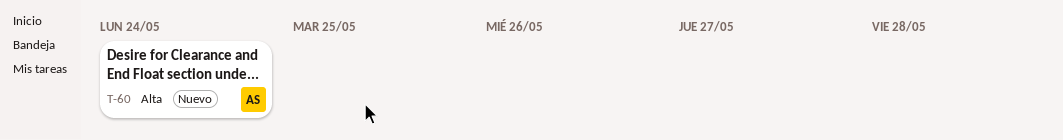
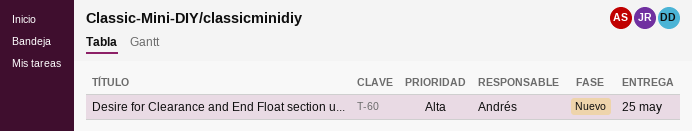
T-60, due: May 24 -> May 25

